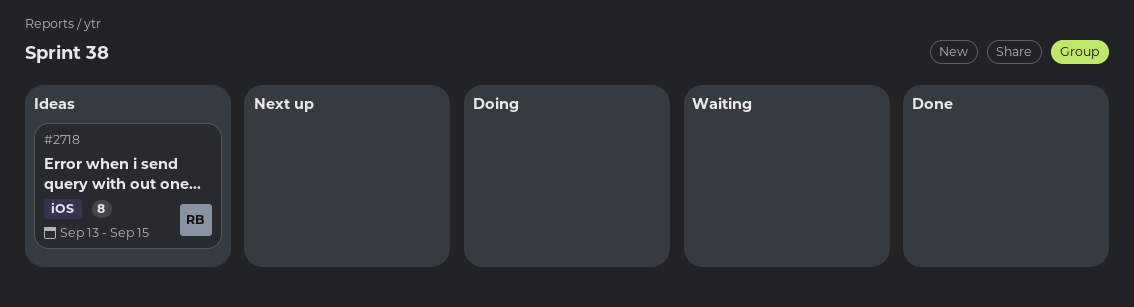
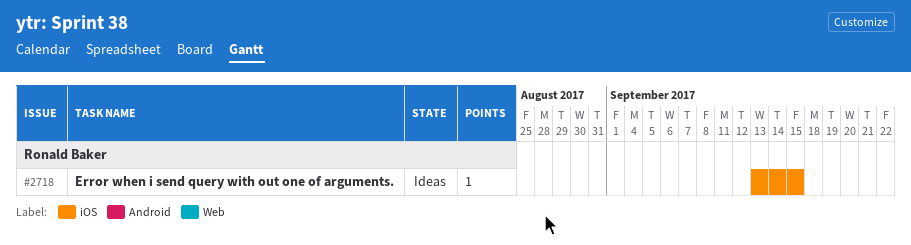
#2718, estimate: 8 -> 1

